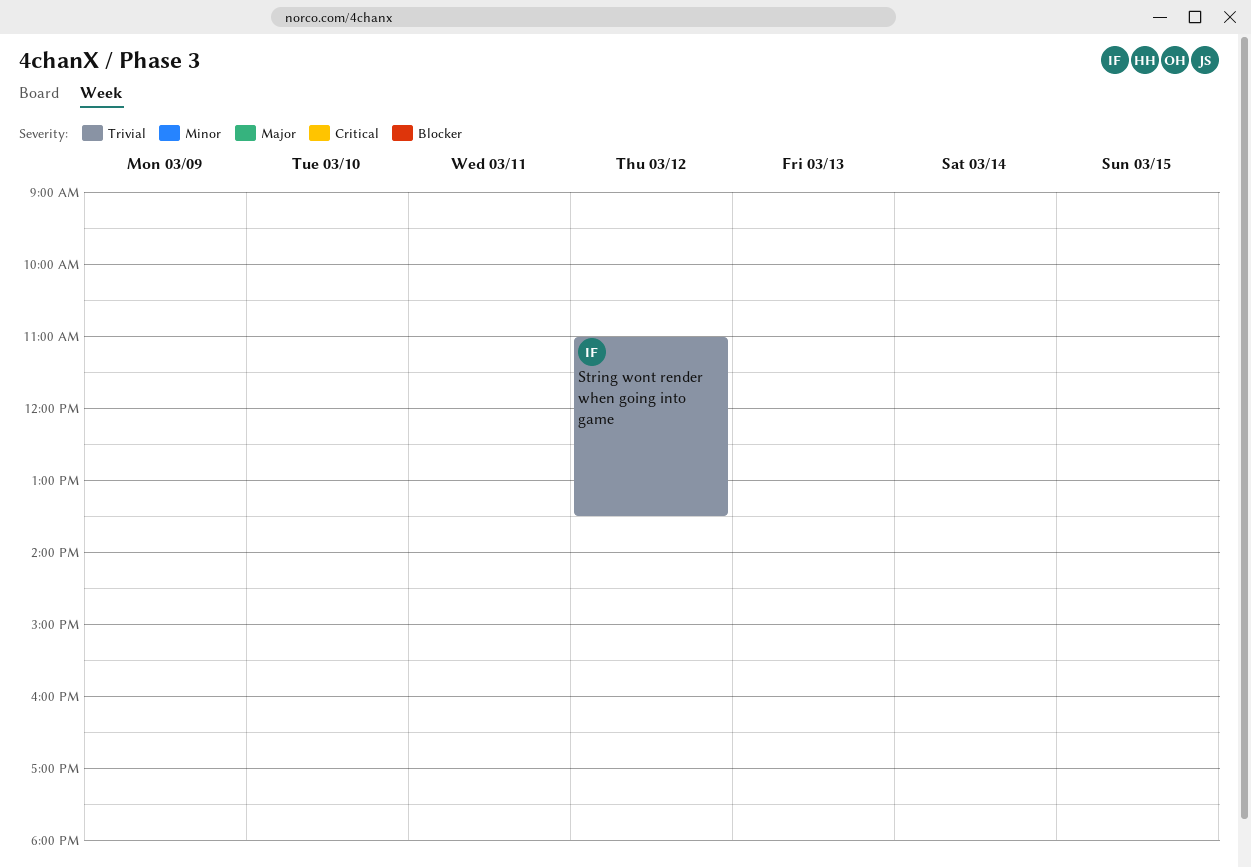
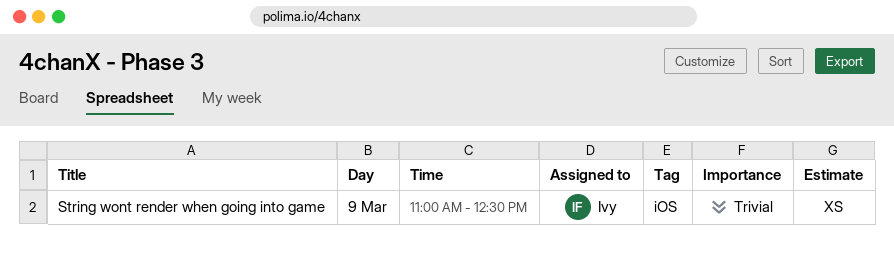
String wont render when going into game, day: Mar 12 -> Mar 9
String wont render when going into game, ends: 13:30 -> 12:30

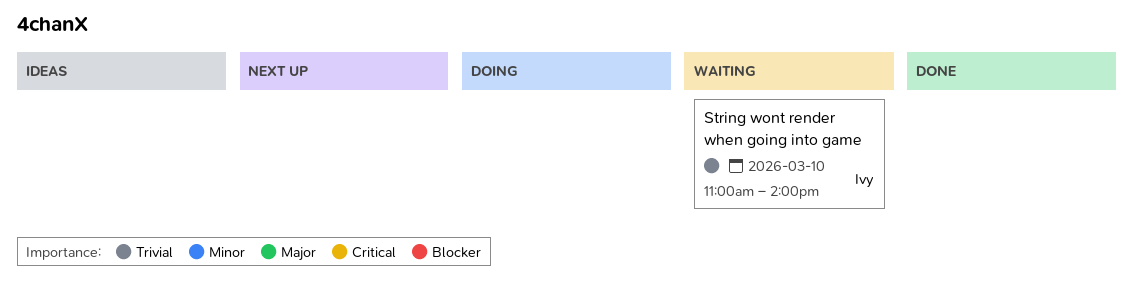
String wont render when going into game, day: Mar 9 -> Mar 10
String wont render when going into game, ends: 12:30 -> 14:00

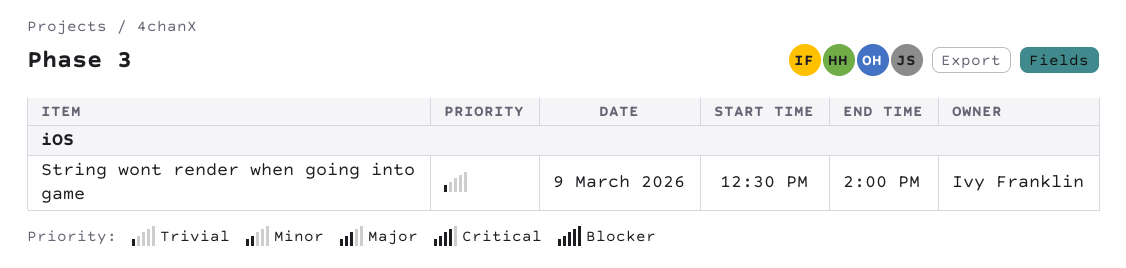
String wont render when going into game, day: Mar 10 -> Mar 9
String wont render when going into game, begins: 11:00 -> 12:30

